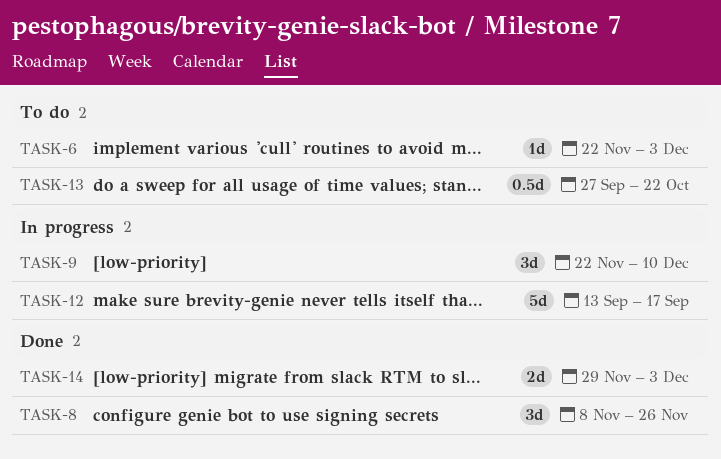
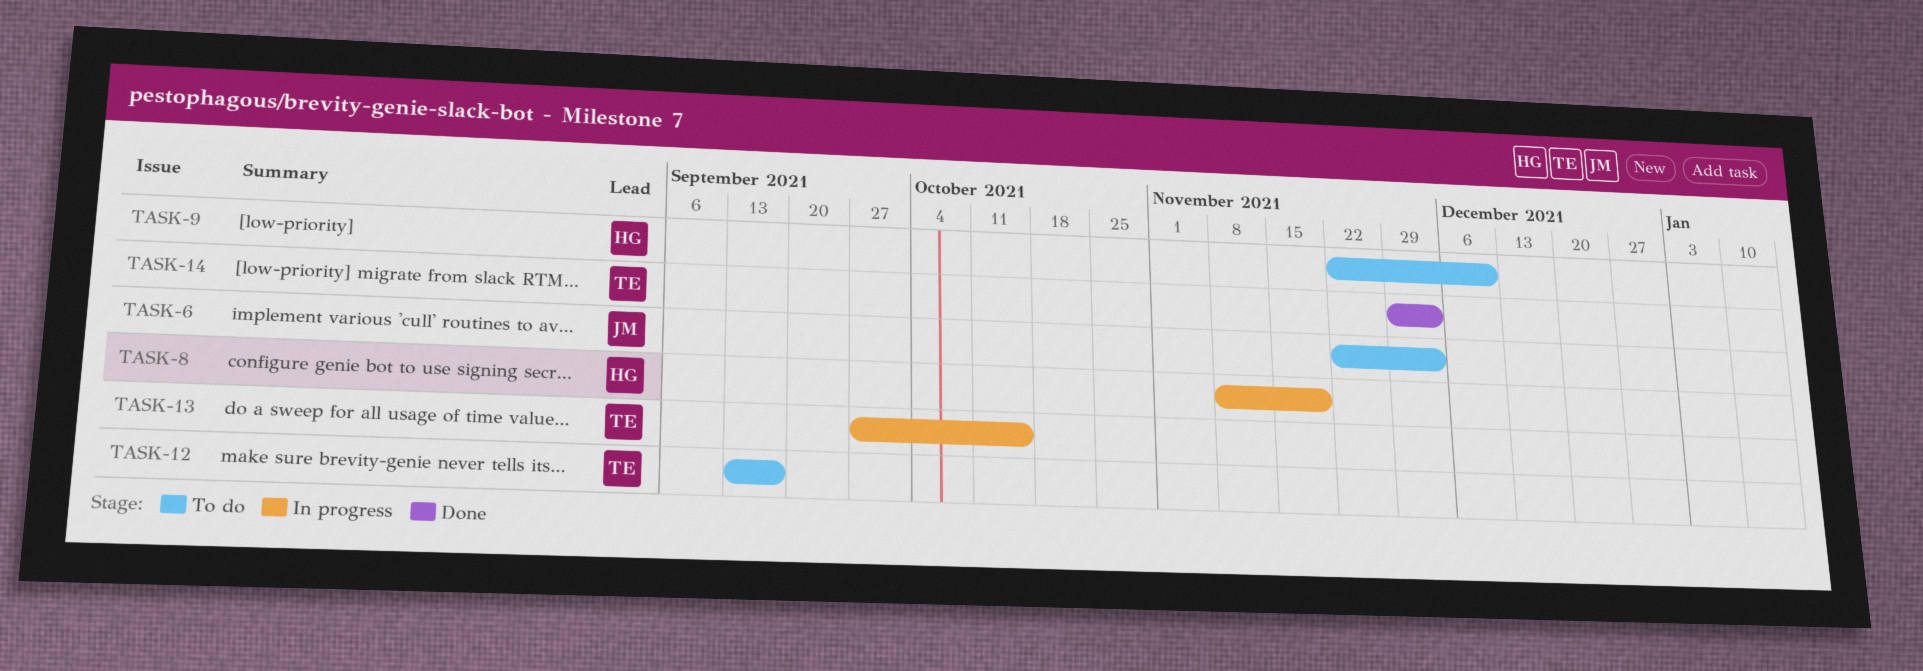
TASK-8, status: Done -> In progress
TASK-8, due: Nov 26 -> Nov 19
TASK-9, status: In progress -> To do
TASK-12, status: In progress -> To do
TASK-13, status: To do -> In progress
TASK-13, due: Oct 22 -> Oct 15

